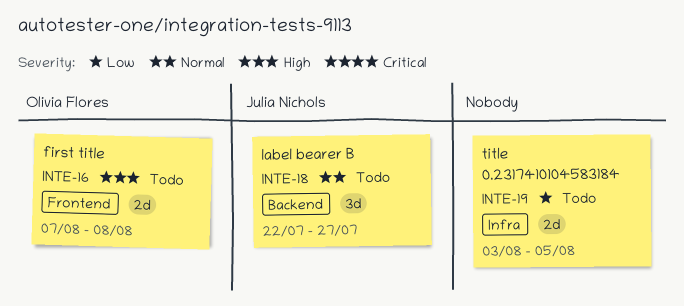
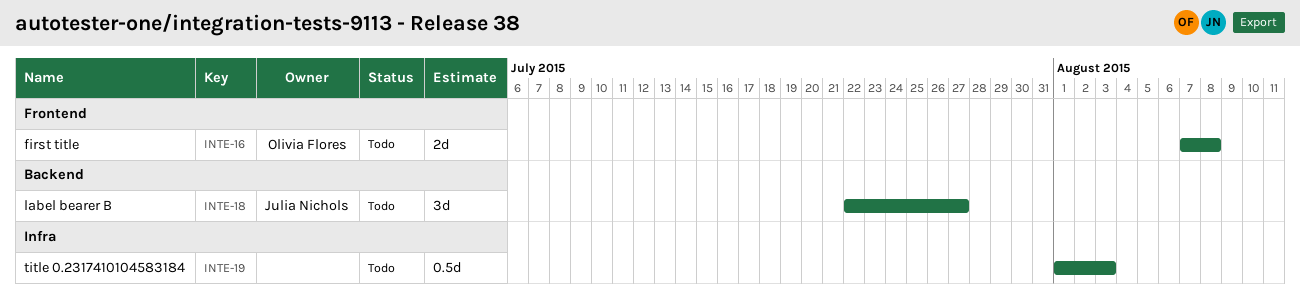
INTE-19, estimate: 2d -> 0.5d
INTE-19, start: Aug 3 -> Aug 1
INTE-19, due: Aug 5 -> Aug 3

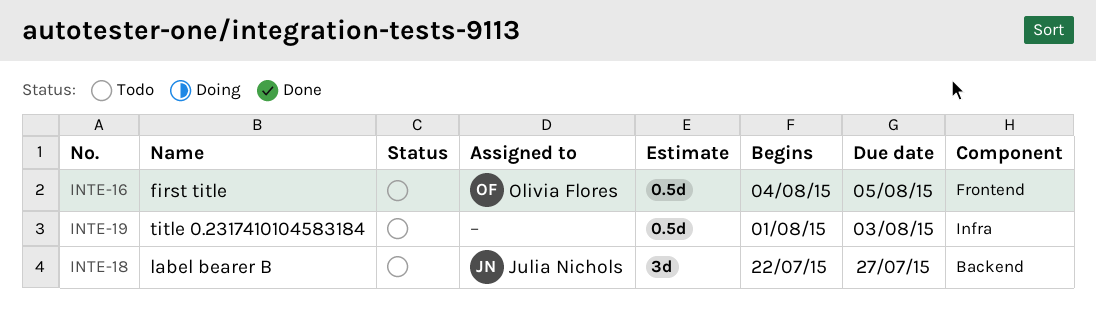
INTE-16, estimate: 2d -> 0.5d
INTE-16, start: Aug 7 -> Aug 4
INTE-16, due: Aug 8 -> Aug 5

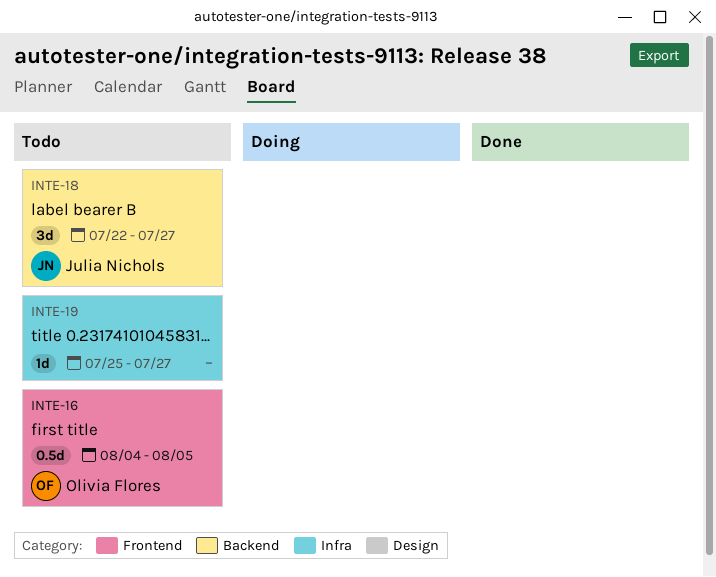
INTE-19, estimate: 0.5d -> 1d
INTE-19, start: Aug 1 -> Jul 25
INTE-19, due: Aug 3 -> Jul 27

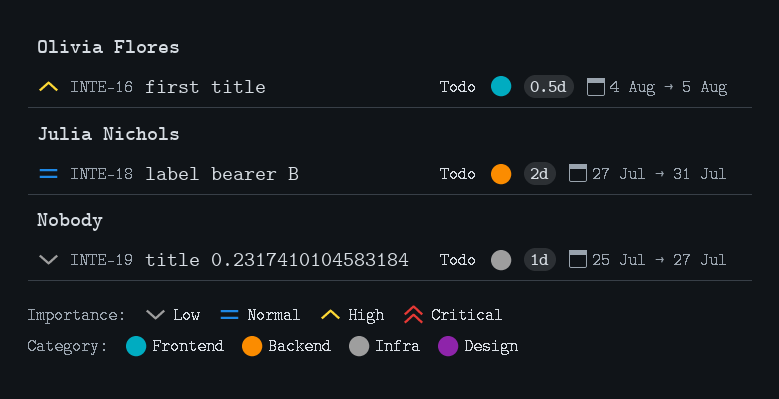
INTE-18, estimate: 3d -> 2d
INTE-18, start: Jul 22 -> Jul 27
INTE-18, due: Jul 27 -> Jul 31

